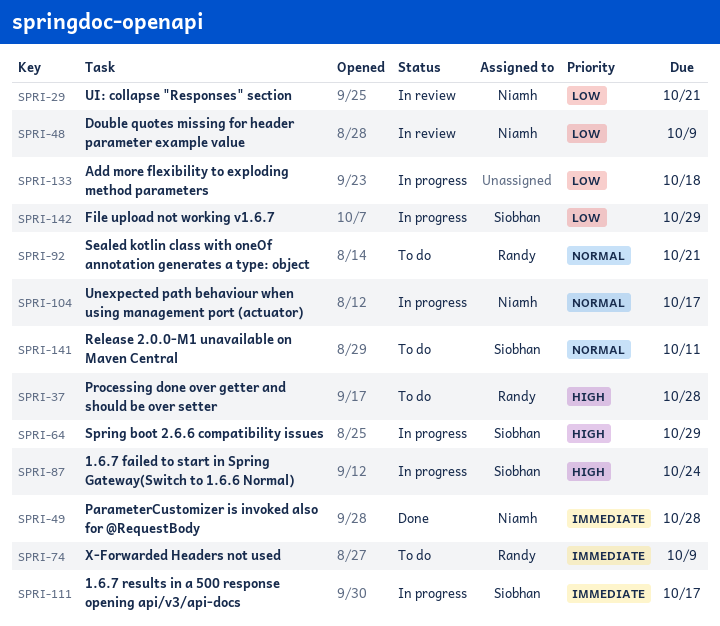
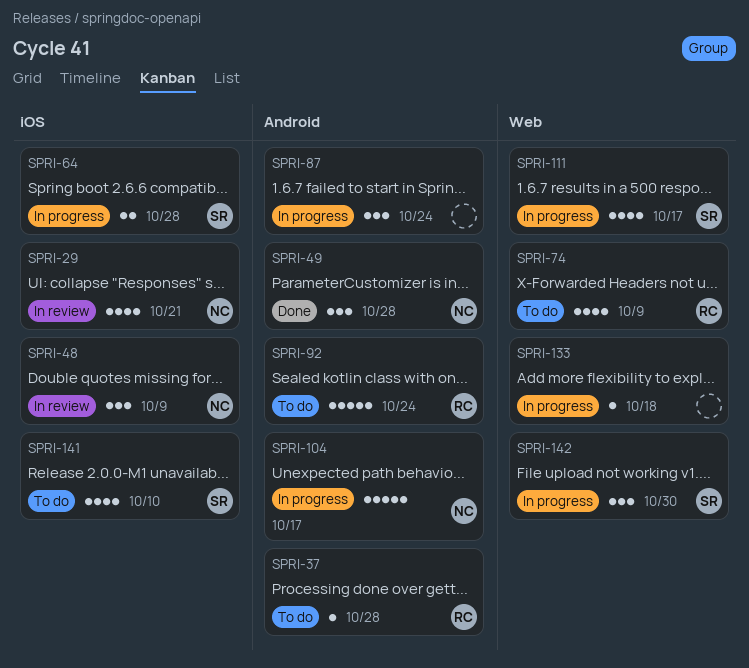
SPRI-64, due: Oct 29 -> Oct 28
SPRI-87, owner: Siobhan -> none
SPRI-92, due: Oct 21 -> Oct 24
SPRI-141, due: Oct 11 -> Oct 10
SPRI-142, due: Oct 29 -> Oct 30

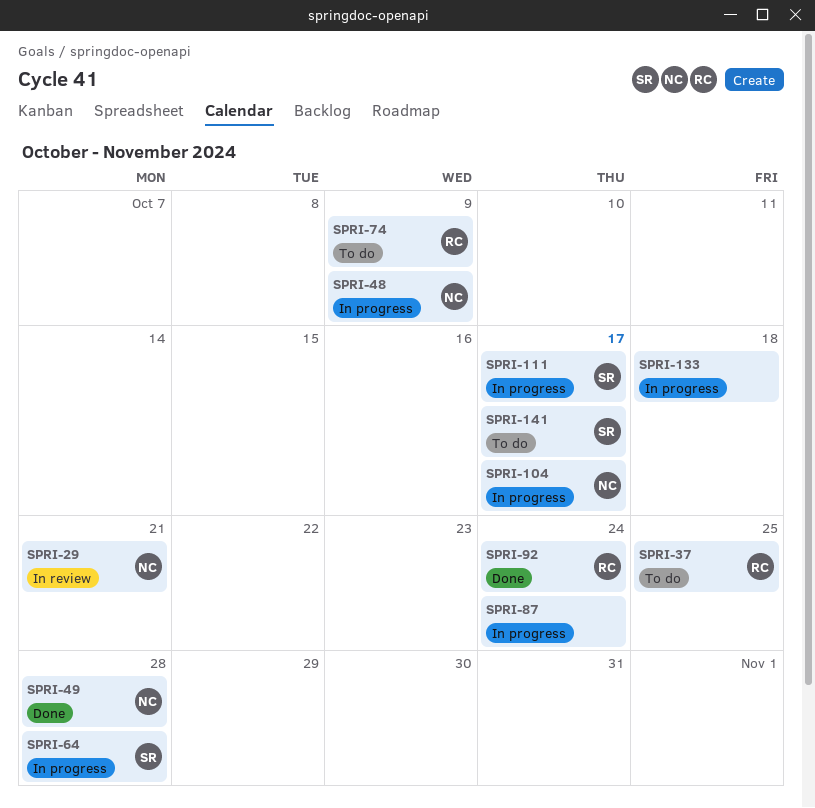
SPRI-37, due: Oct 28 -> Oct 25
SPRI-48, status: In review -> In progress
SPRI-92, status: To do -> Done
SPRI-141, due: Oct 10 -> Oct 17
SPRI-142: present -> none

